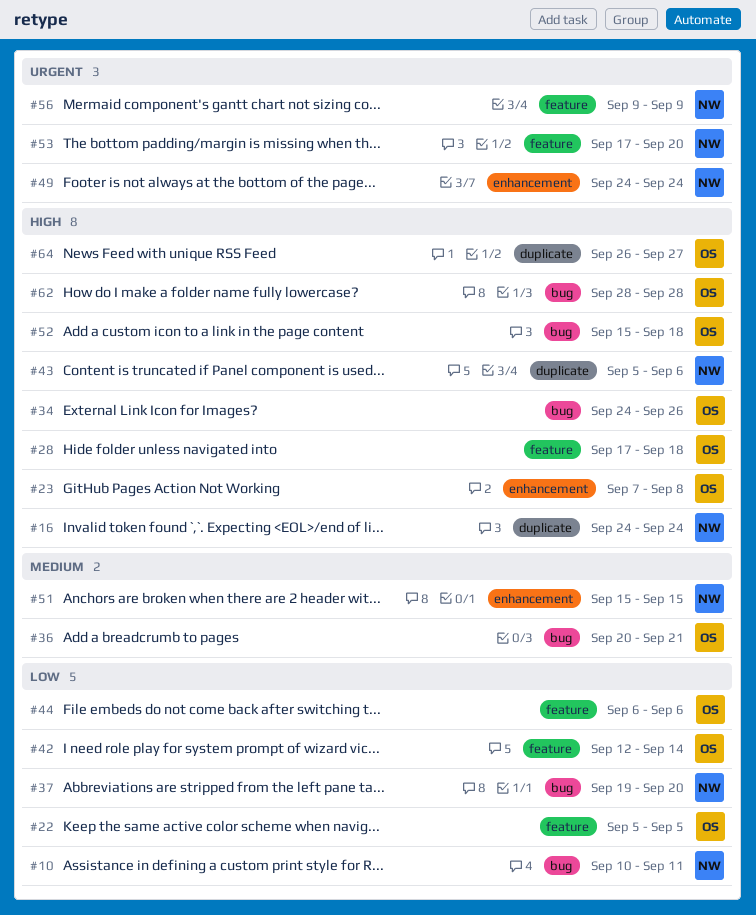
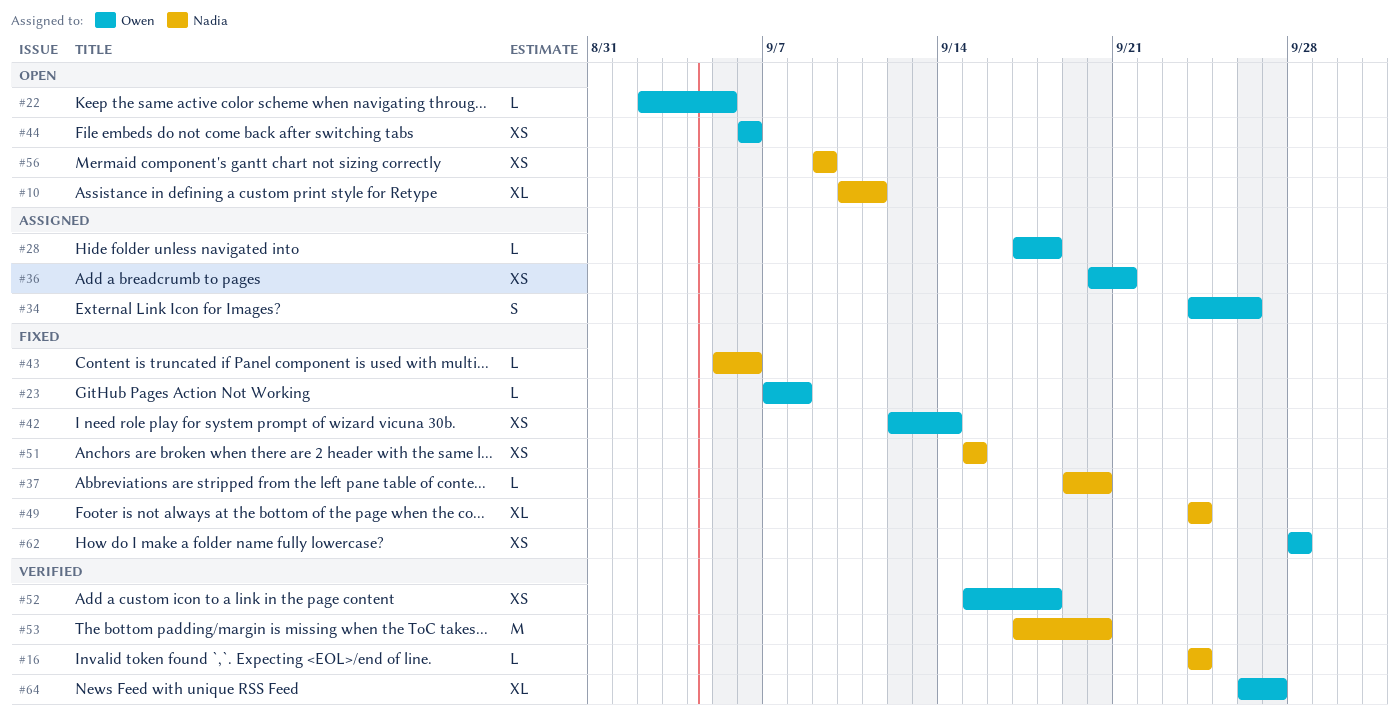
#22, start: Sep 5 -> Sep 2

